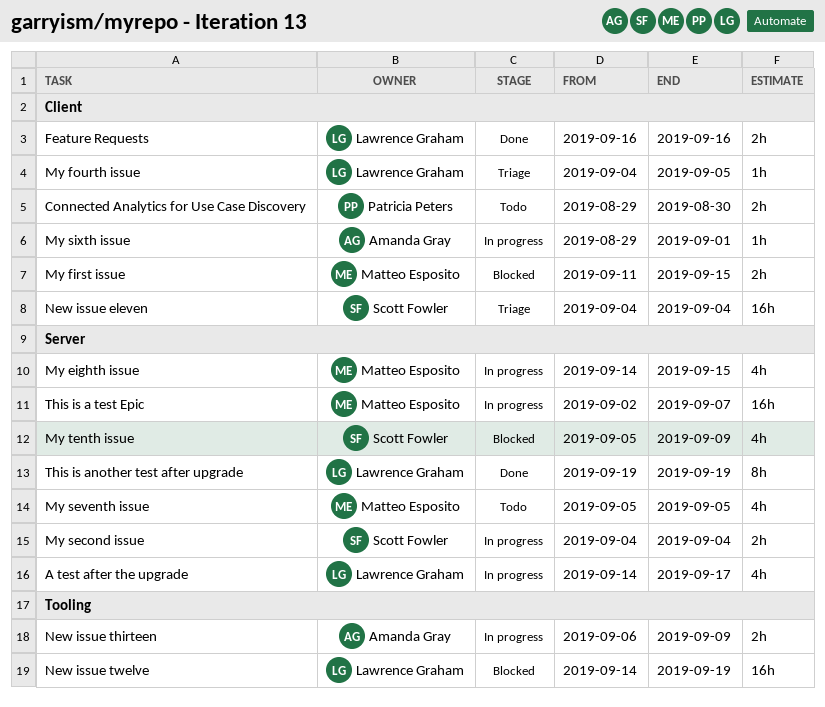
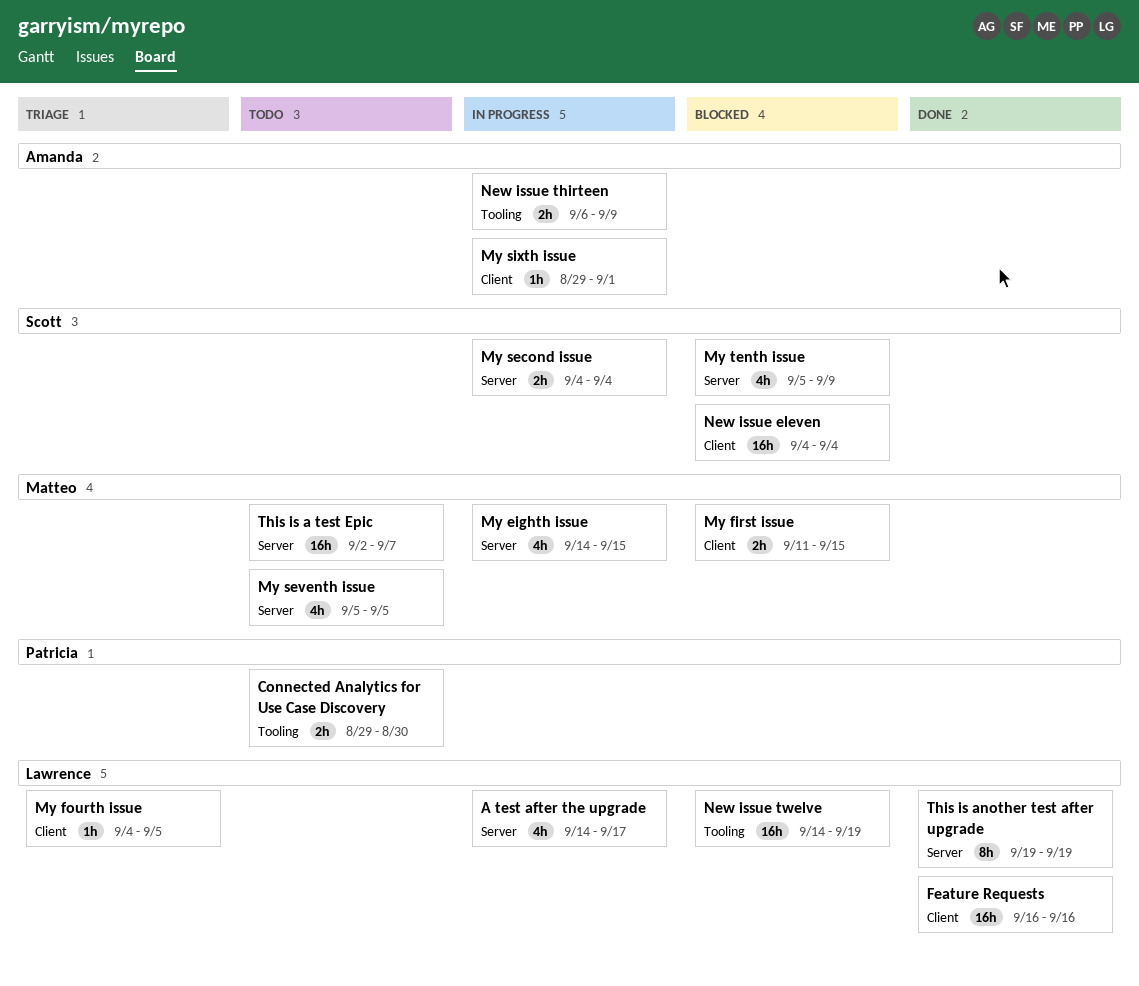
Connected Analytics for Use Case Discovery, label: Client -> Tooling
Feature Requests, estimate: 2h -> 16h
New issue eleven, status: Triage -> Blocked
This is a test Epic, status: In progress -> Todo

